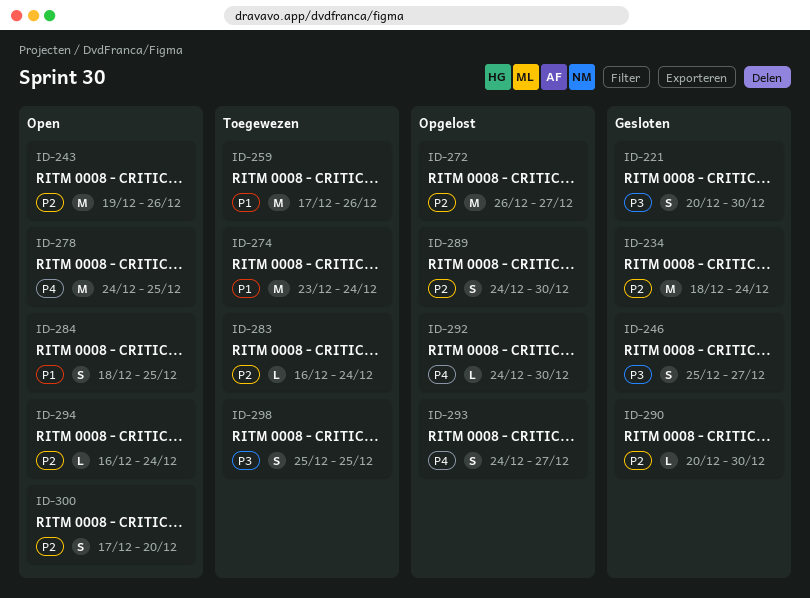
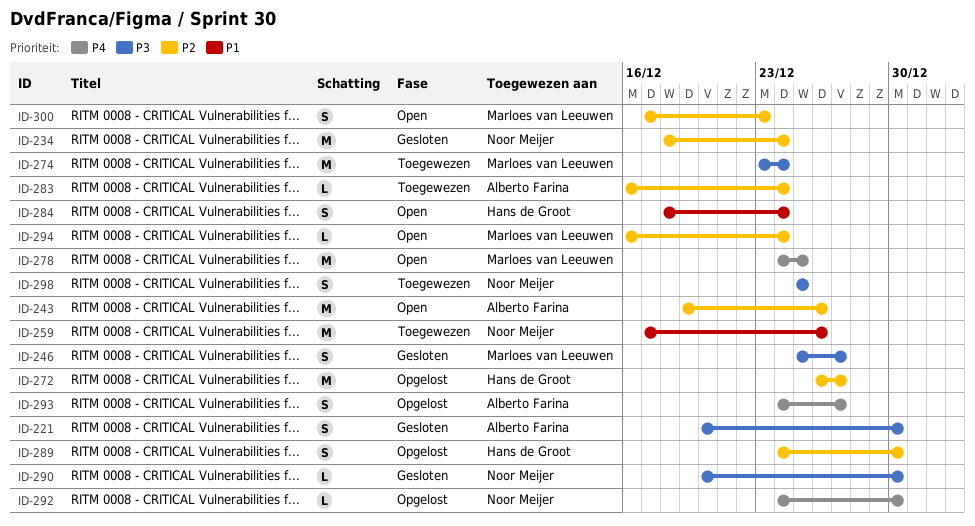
ID-274, priority: P1 -> P3
ID-284, due: Dec 25 -> Dec 24
ID-290, priority: P2 -> P3
ID-300, due: Dec 20 -> Dec 23

